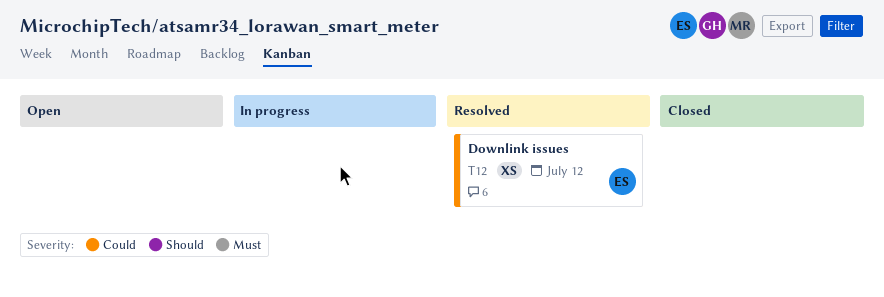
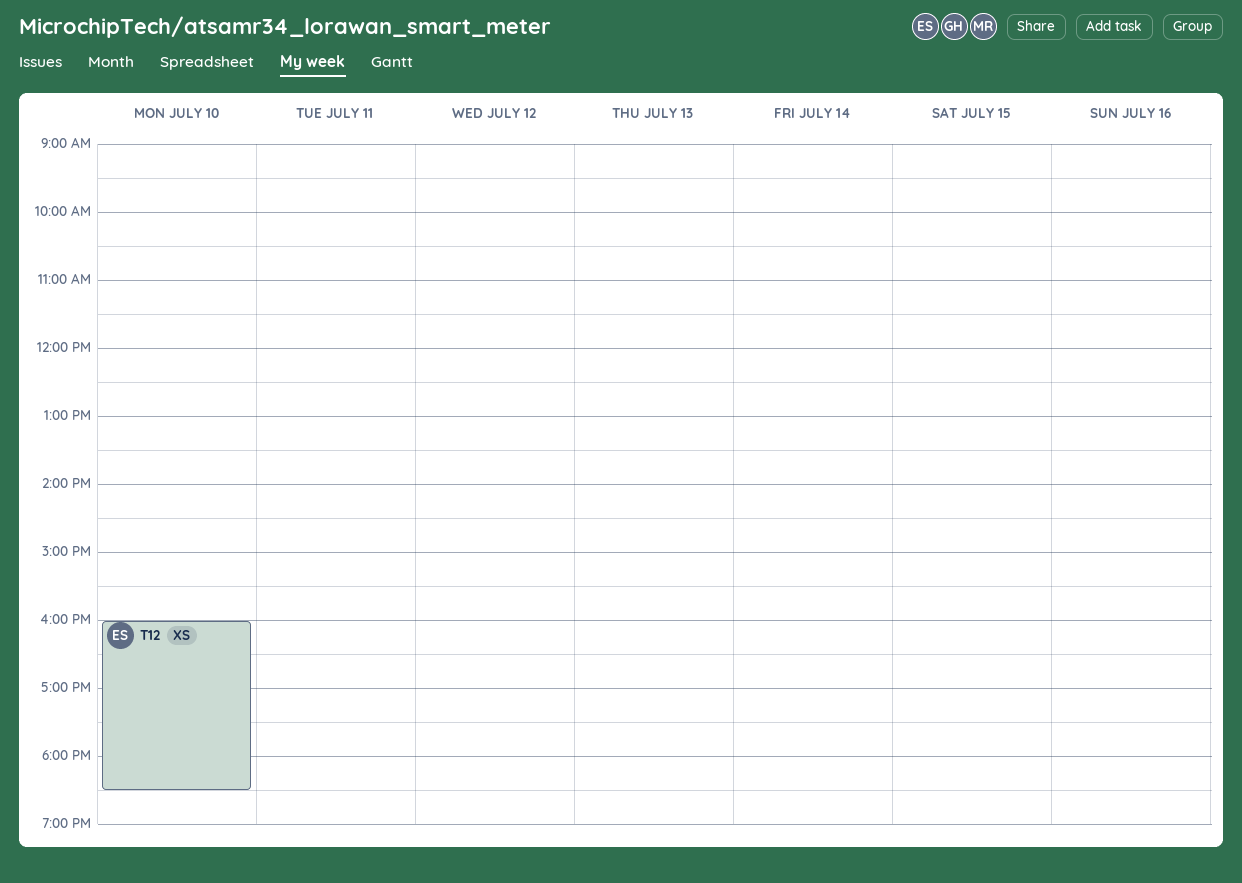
T12, day: Jul 12 -> Jul 10

